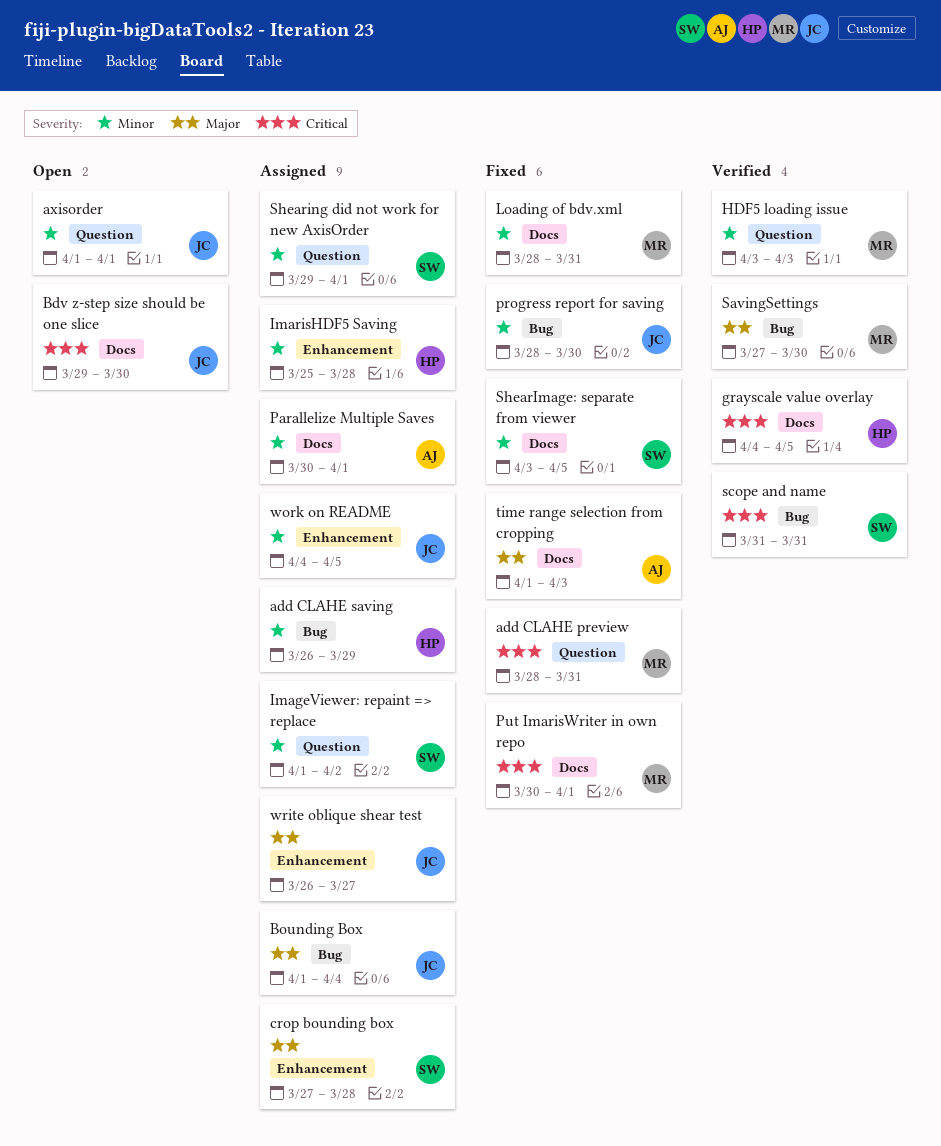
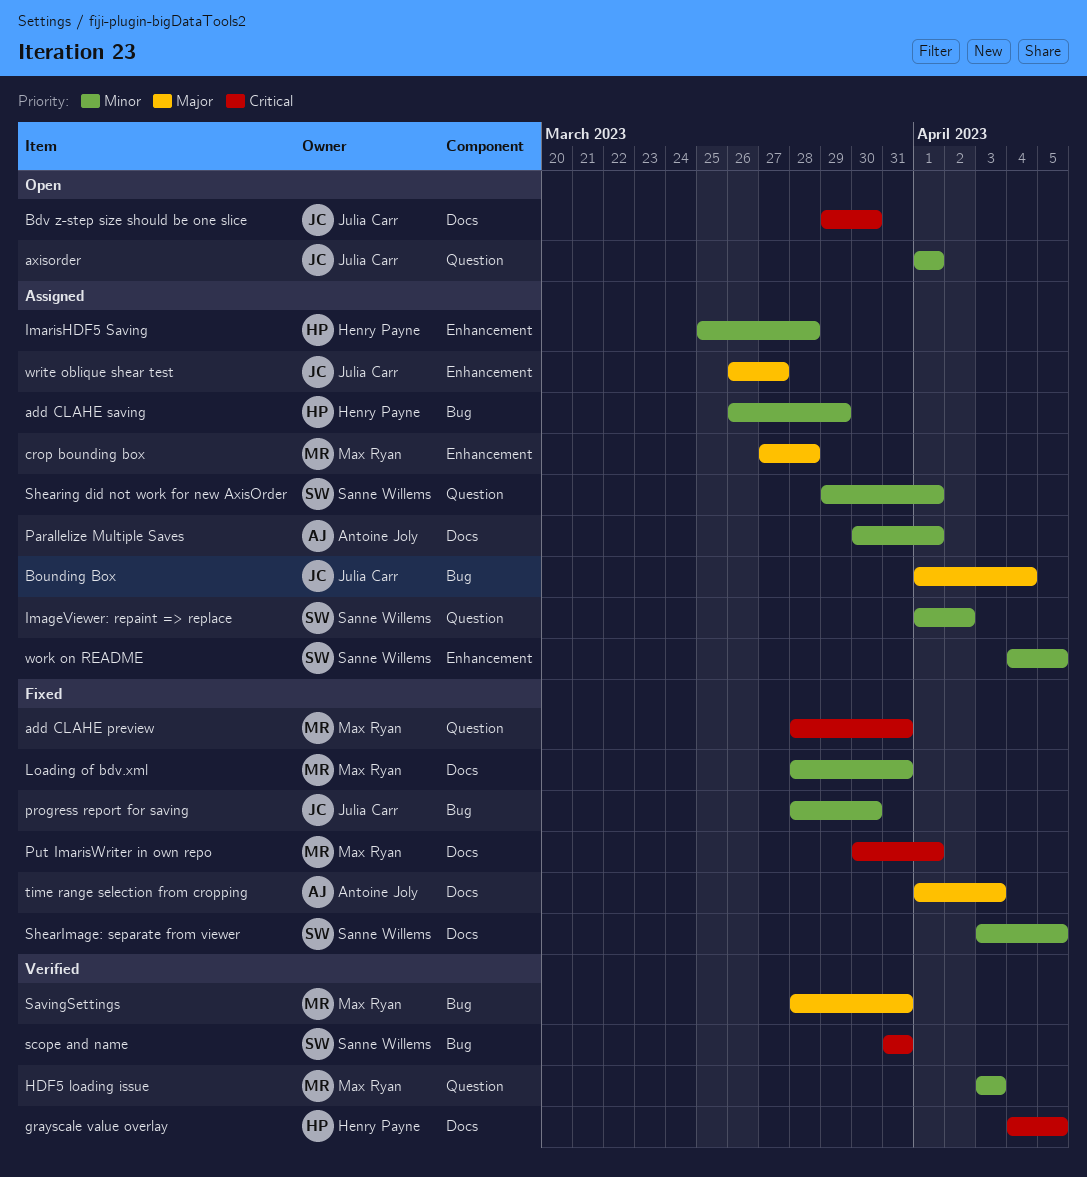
crop bounding box, owner: Sanne Willems -> Max Ryan
SavingSettings, start: Mar 27 -> Mar 28
SavingSettings, due: Mar 30 -> Mar 31
work on README, owner: Julia Carr -> Sanne Willems

